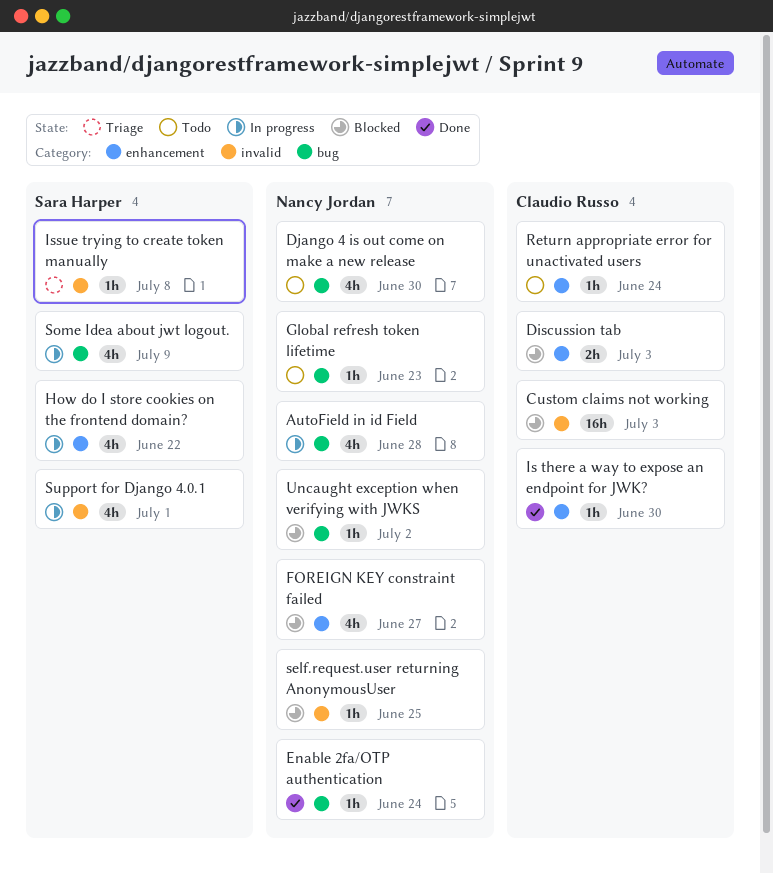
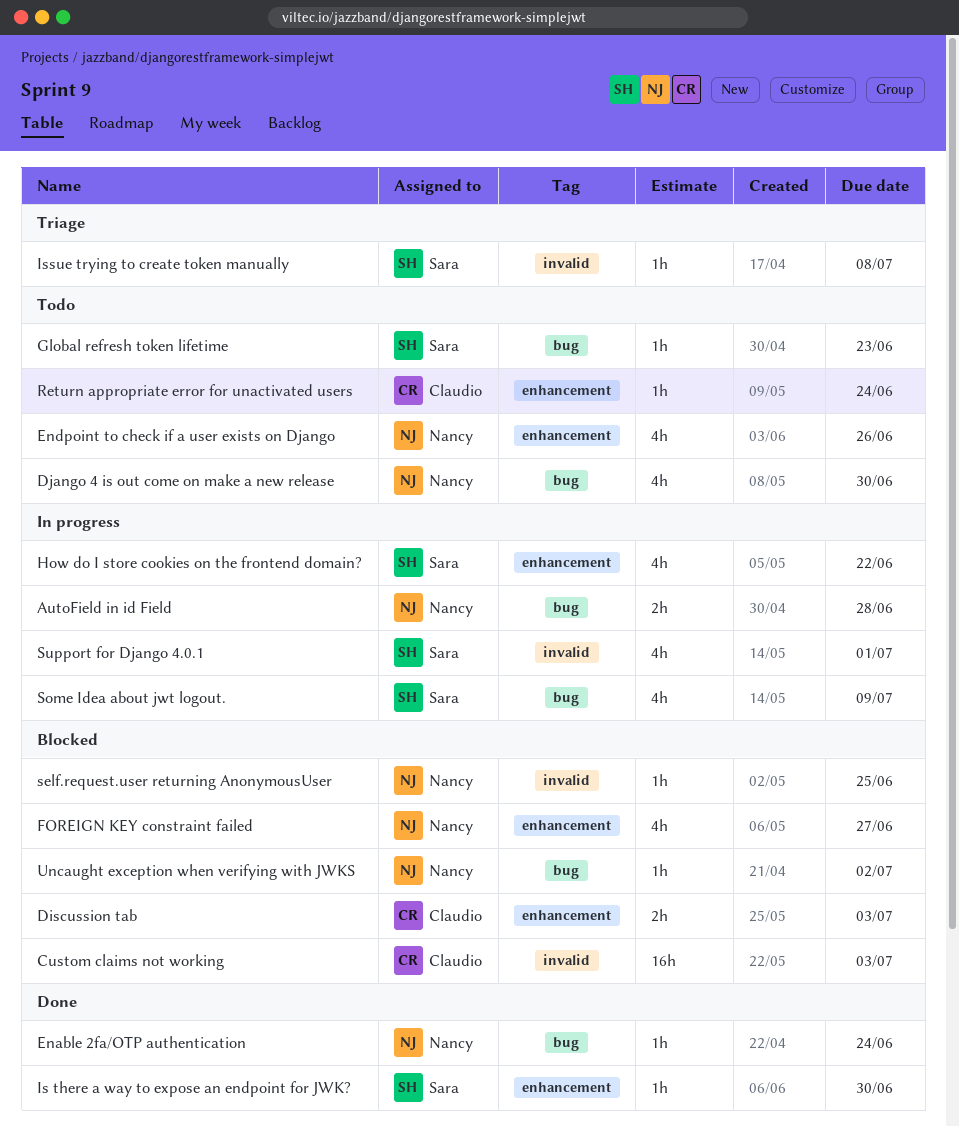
AutoField in id Field, estimate: 4h -> 2h
Endpoint to check if a user exists on Django: none -> present
Global refresh token lifetime, owner: Nancy Jordan -> Sara Harper
Is there a way to expose an endpoint for JWK?, owner: Claudio Russo -> Sara Harper

